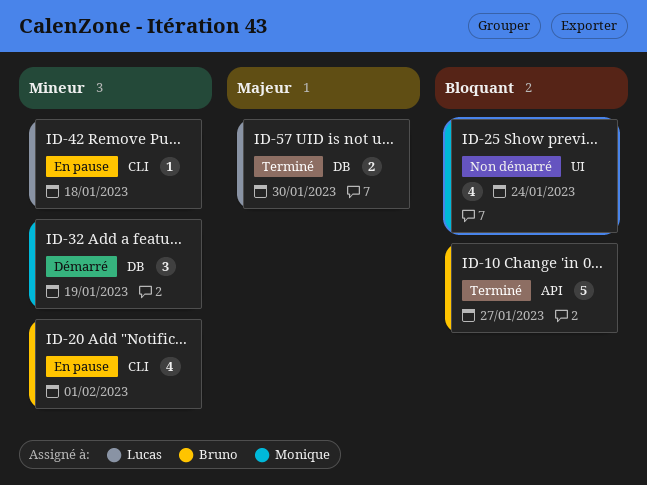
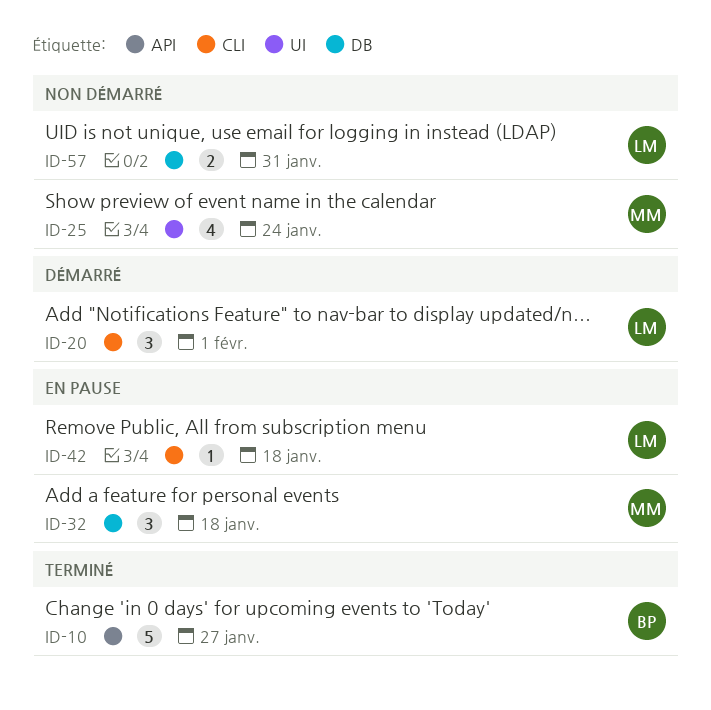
ID-20, status: En pause -> Démarré
ID-20, owner: Bruno -> Lucas
ID-20, estimate: 4 -> 3
ID-32, status: Démarré -> En pause
ID-32, due: Jan 19 -> Jan 18
ID-57, status: Terminé -> Non démarré
ID-57, due: Jan 30 -> Jan 31

